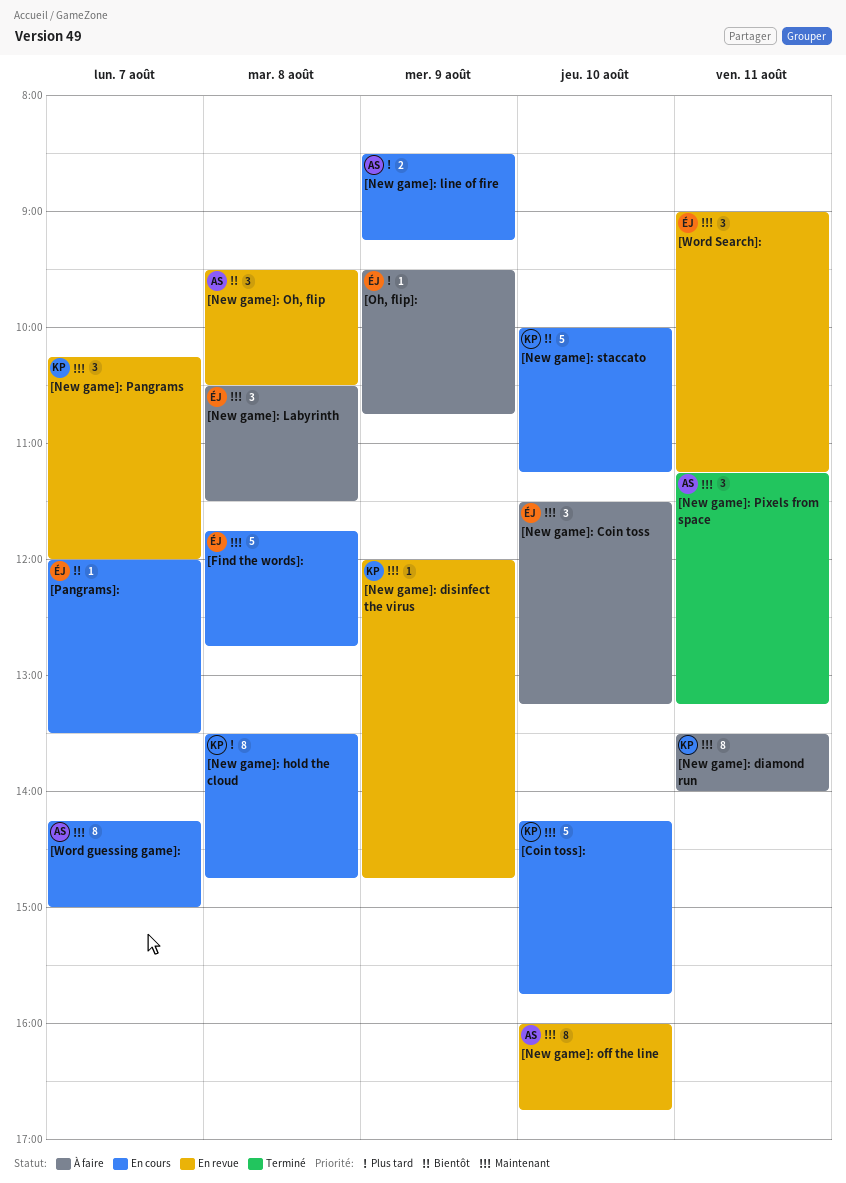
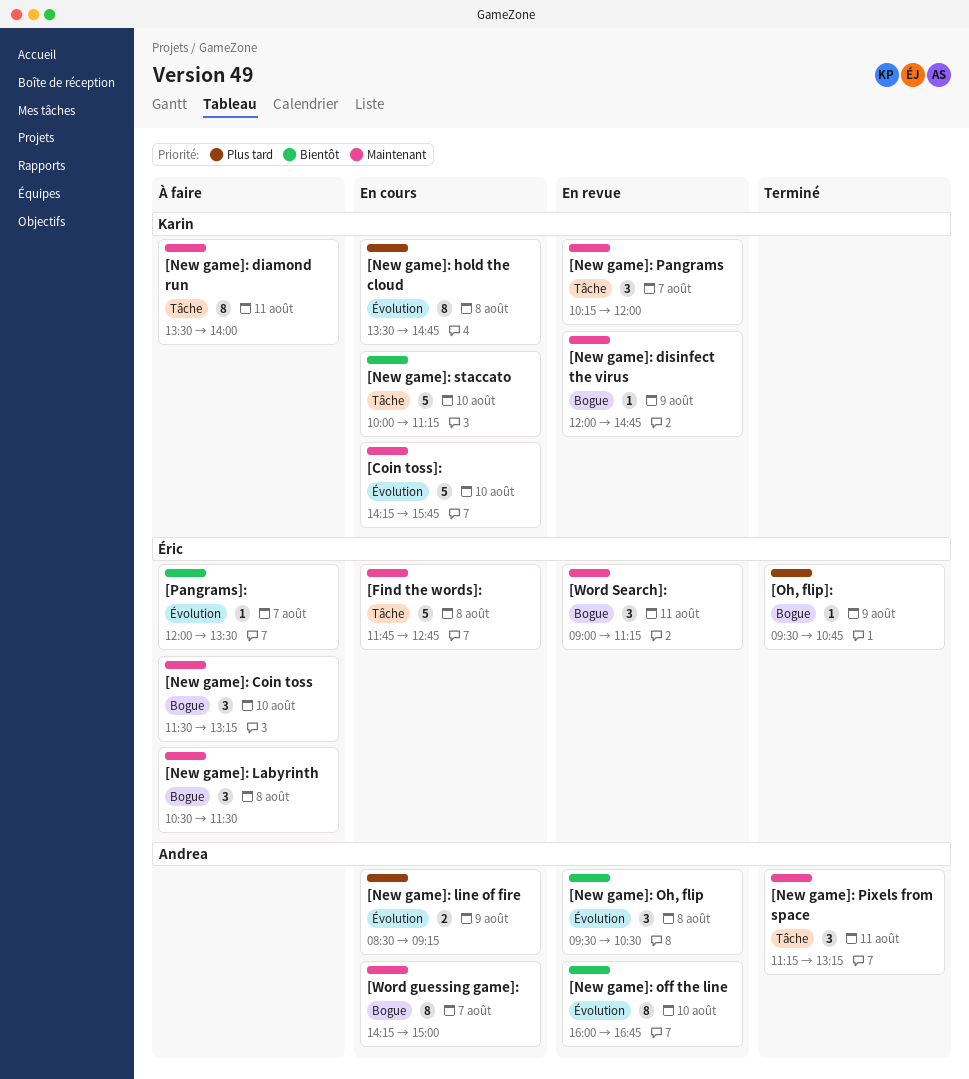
[New game]: off the line, priority: Maintenant -> Bientôt
[Oh, flip]:, status: À faire -> Terminé
[Pangrams]:, status: En cours -> À faire

